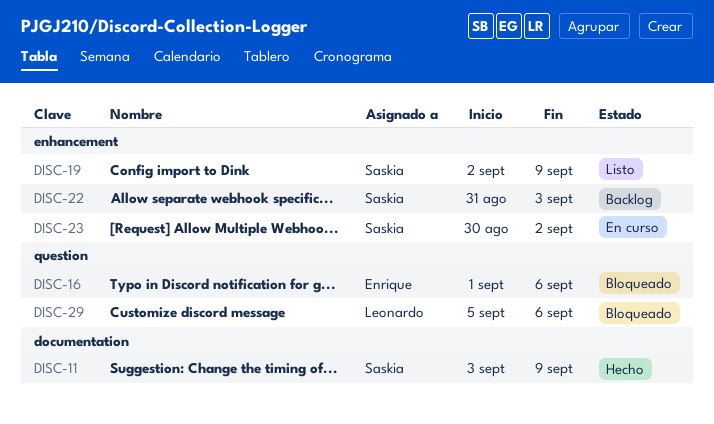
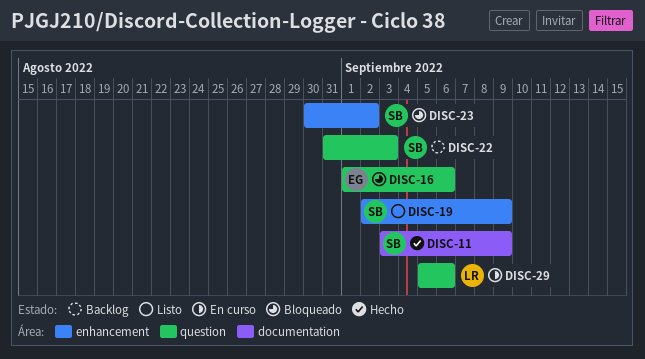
DISC-22, label: enhancement -> question
DISC-23, status: En curso -> Bloqueado
DISC-29, status: Bloqueado -> En curso

